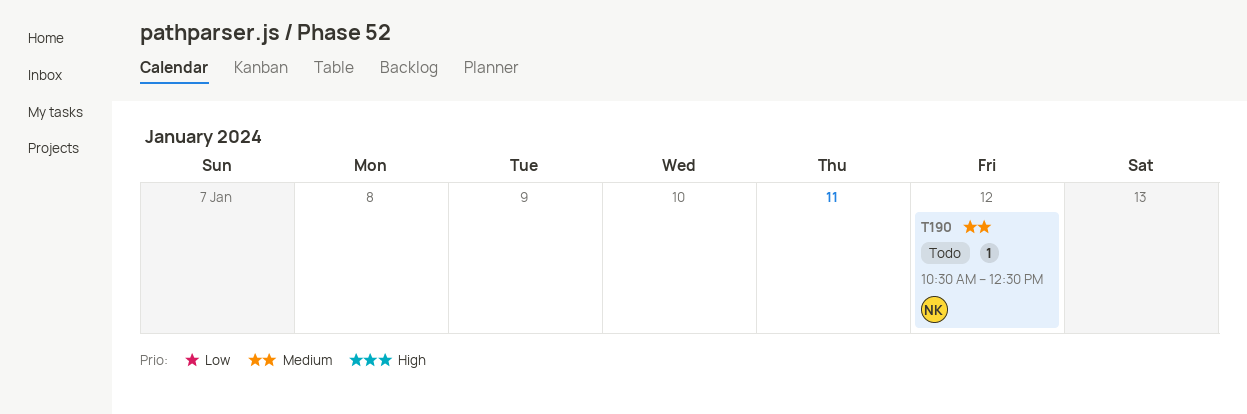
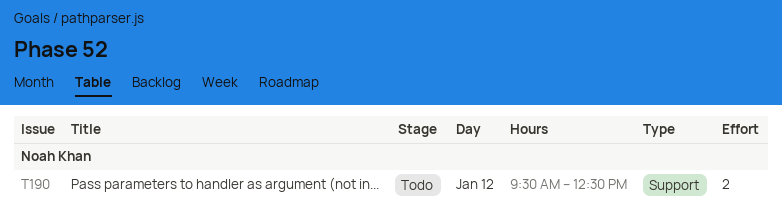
T190, estimate: 1 -> 2
T190, begins: 10:30 -> 09:30

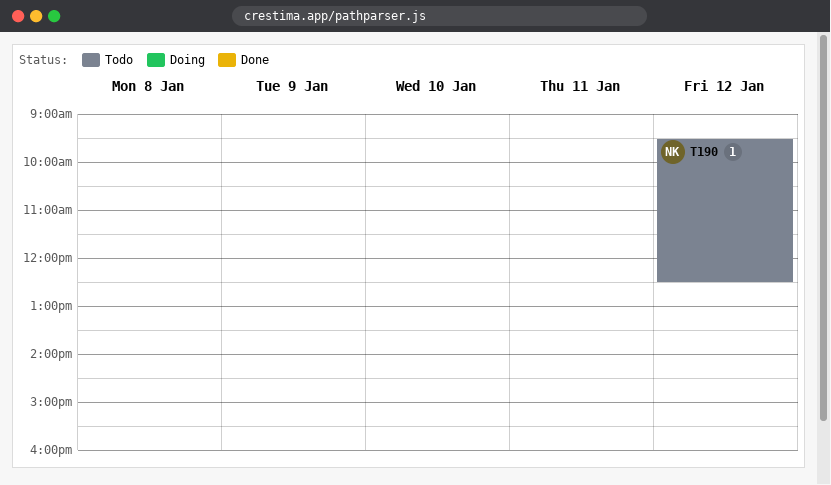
T190, estimate: 2 -> 1

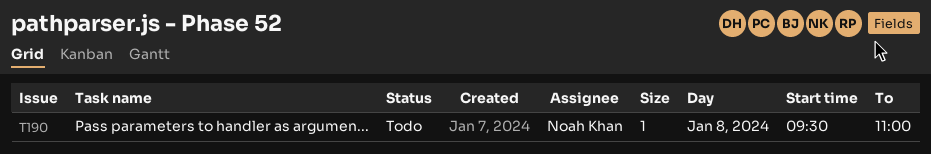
T190, day: Jan 12 -> Jan 8
T190, ends: 12:30 -> 11:00

